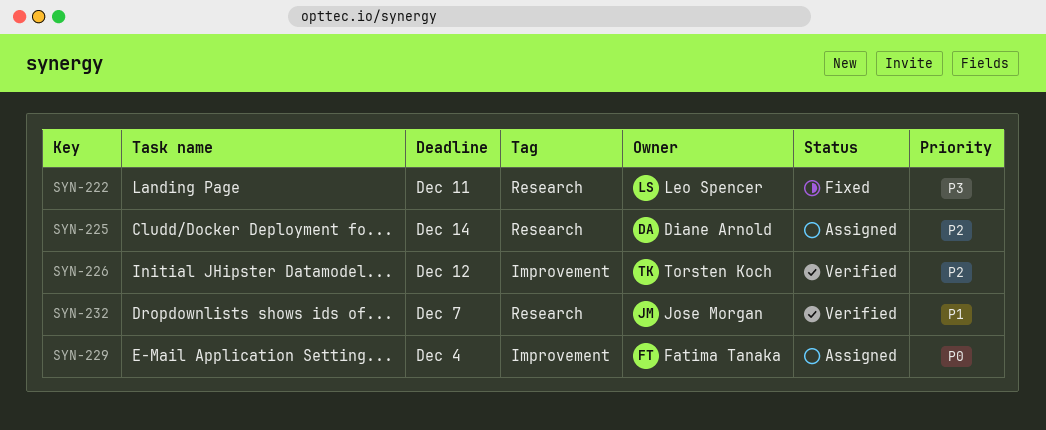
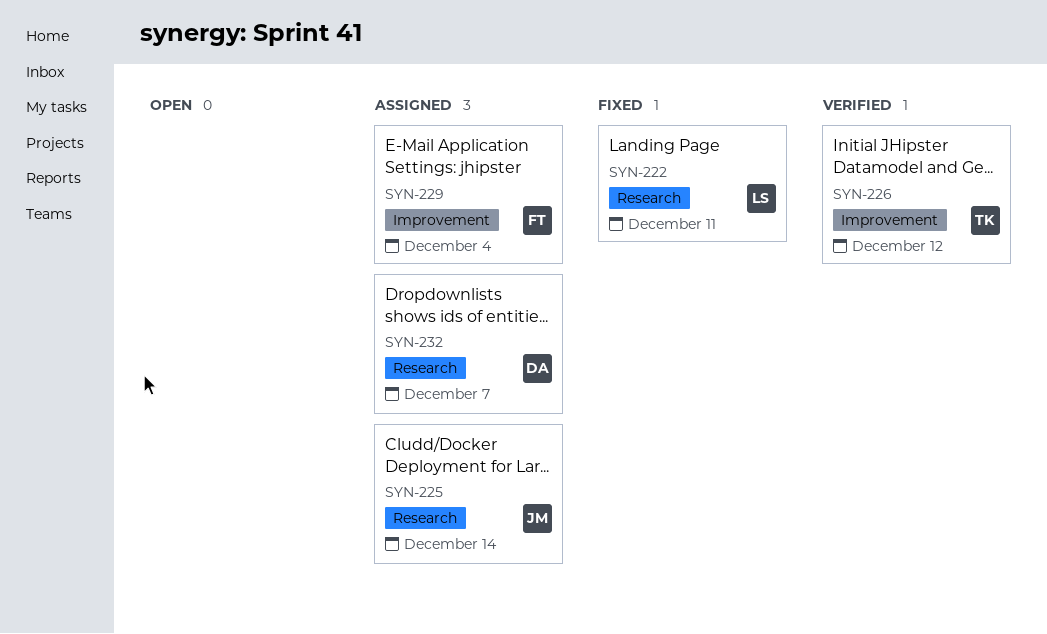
SYN-225, owner: Diane Arnold -> Jose Morgan
SYN-232, status: Verified -> Assigned
SYN-232, owner: Jose Morgan -> Diane Arnold

